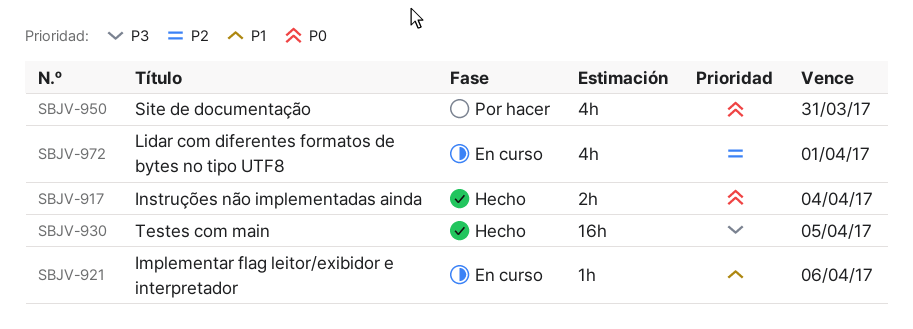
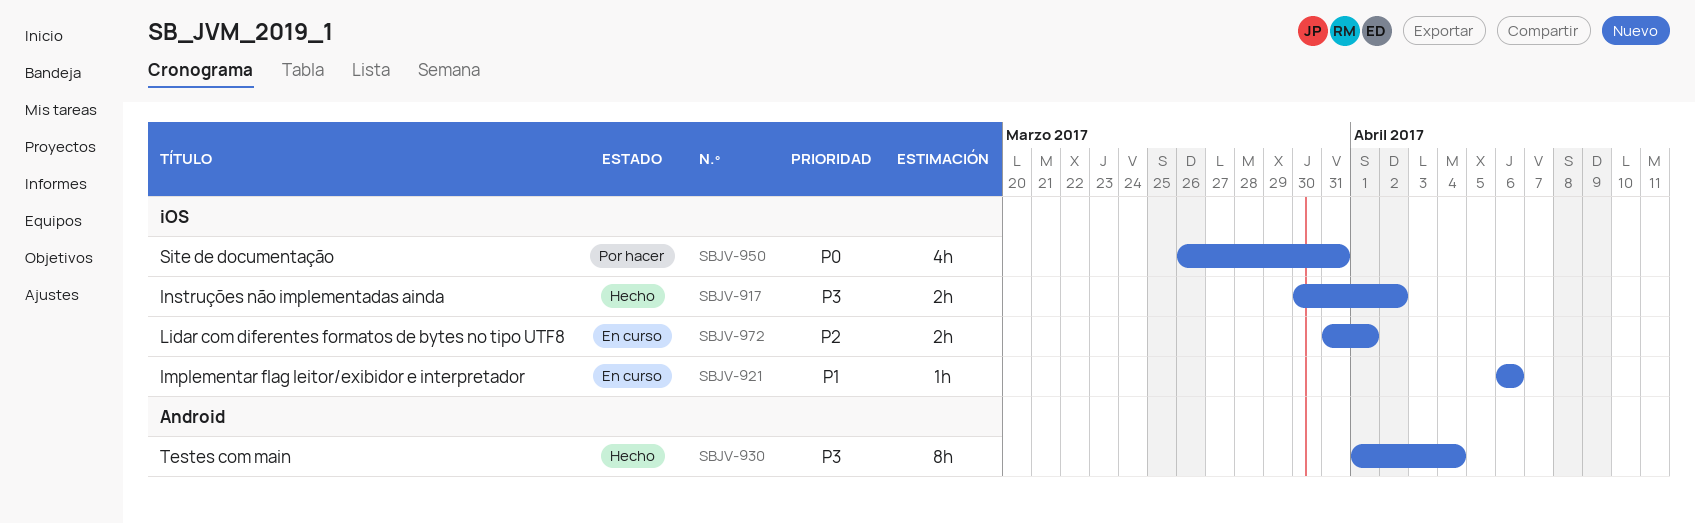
SBJV-917, priority: P0 -> P3
SBJV-917, due: Apr 4 -> Apr 2
SBJV-930, estimate: 16h -> 8h
SBJV-930, due: Apr 5 -> Apr 4
SBJV-972, estimate: 4h -> 2h

